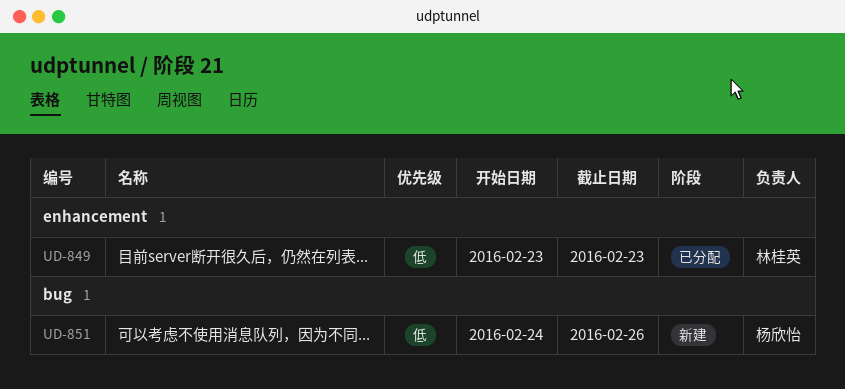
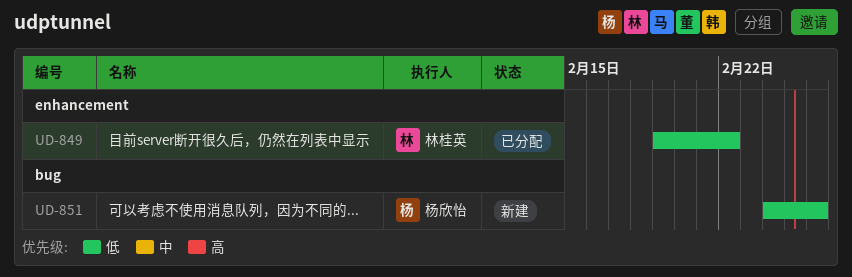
UD-849, start: Feb 23 -> Feb 19
UD-849, due: Feb 23 -> Feb 22

